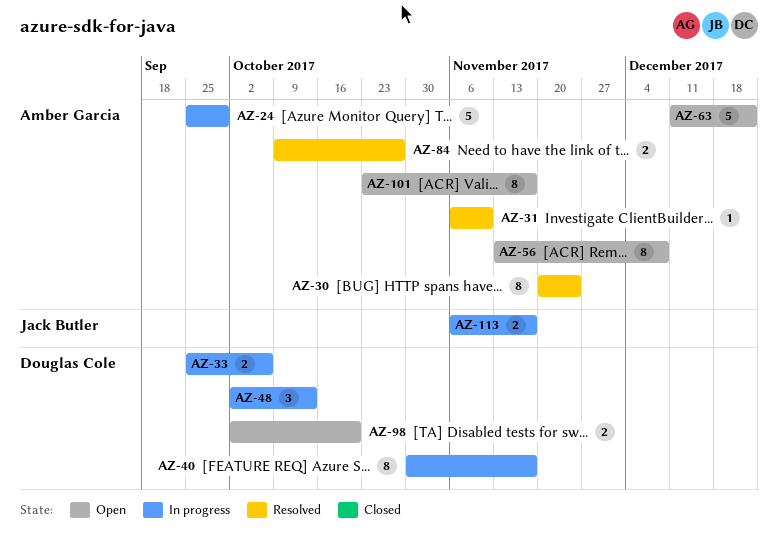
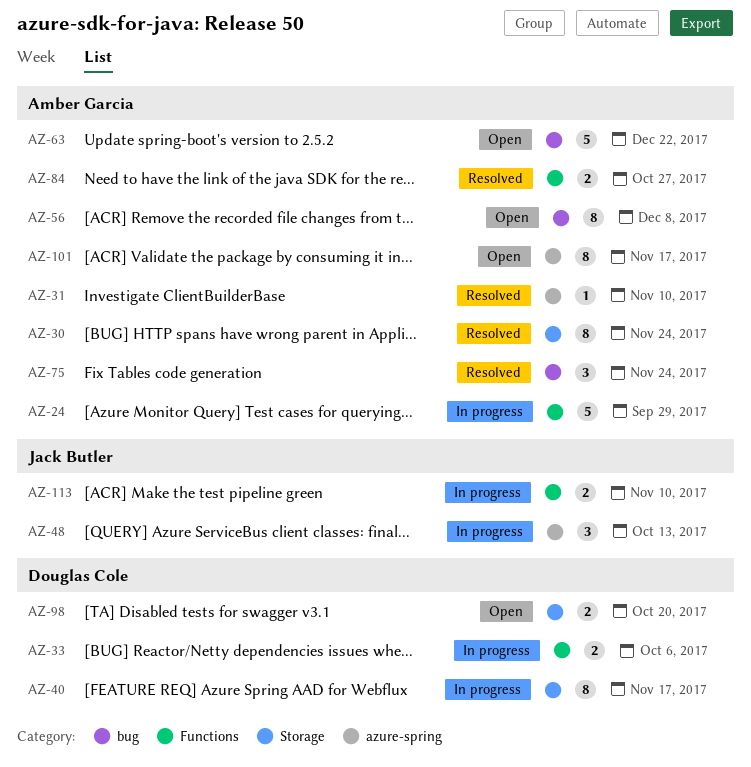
AZ-48, owner: Douglas Cole -> Jack Butler
AZ-75: none -> present
AZ-113, due: Nov 17 -> Nov 10

